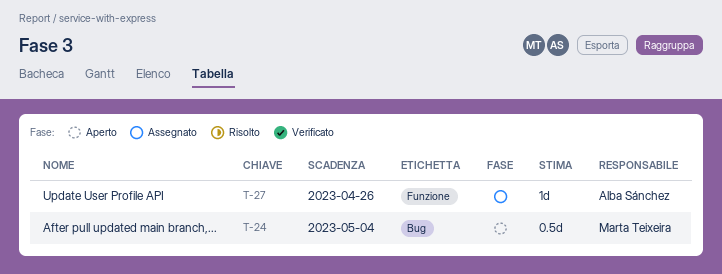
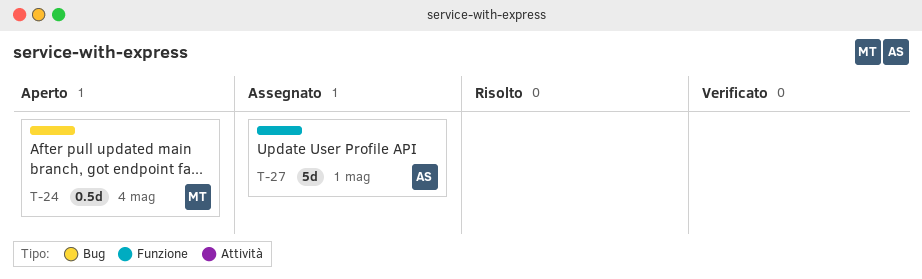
T-27, estimate: 1d -> 5d
T-27, due: Apr 26 -> May 1

